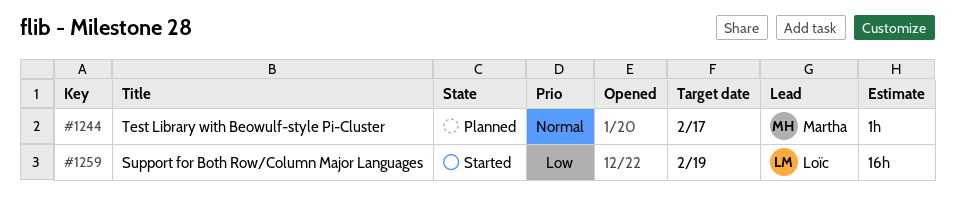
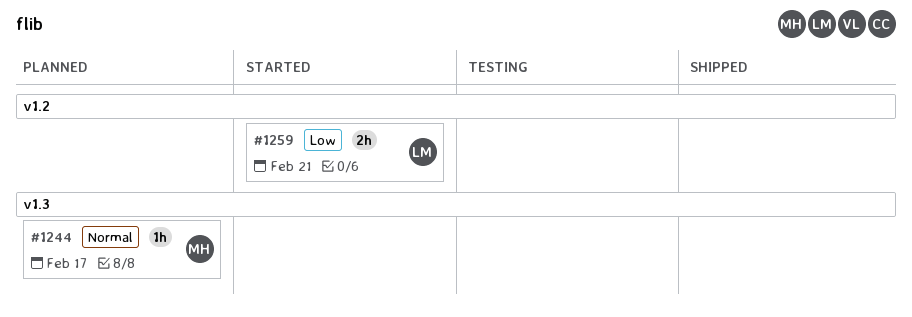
#1259, estimate: 16h -> 2h
#1259, due: Feb 19 -> Feb 21

